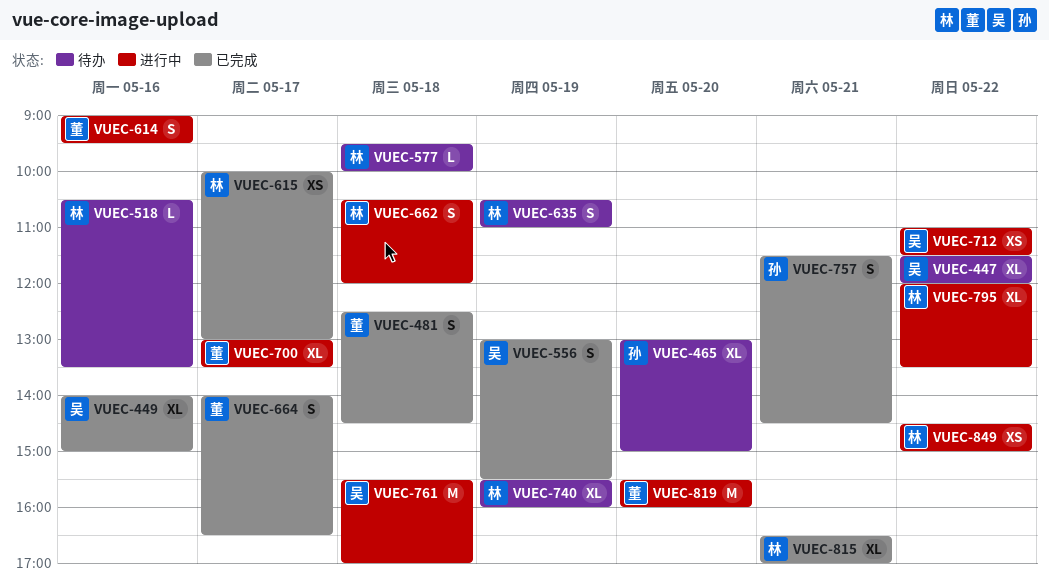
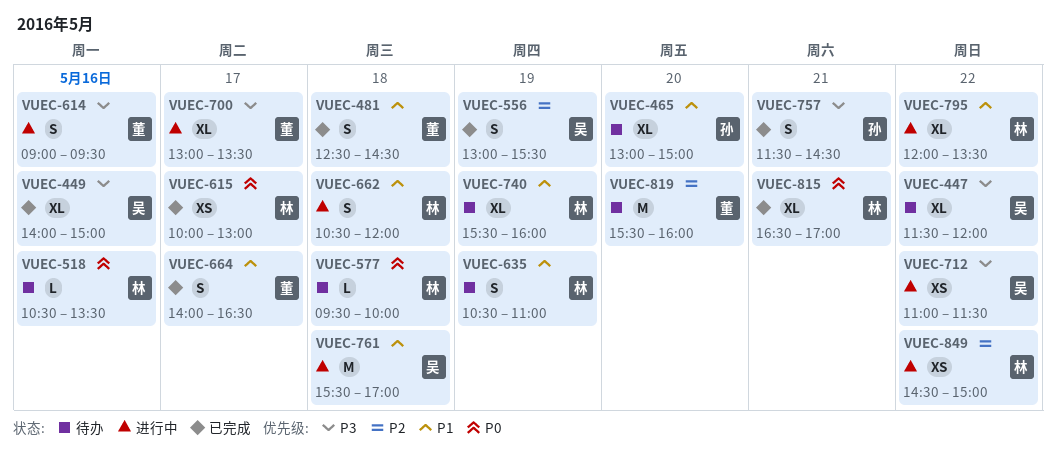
VUEC-819, status: 进行中 -> 待办

